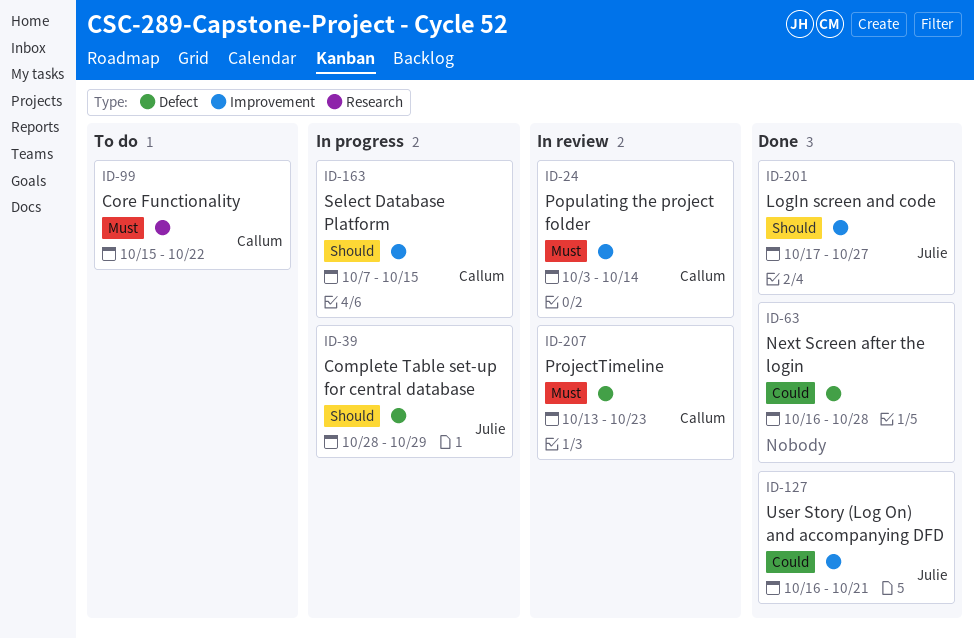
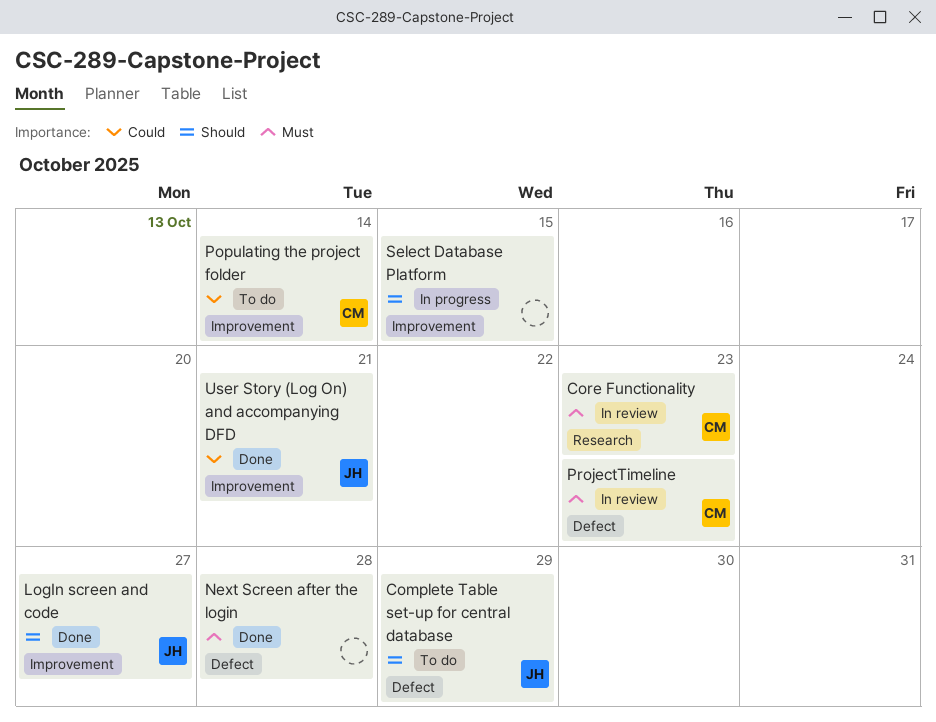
Complete Table set-up for central database, status: In progress -> To do
Core Functionality, status: To do -> In review
Core Functionality, due: Oct 22 -> Oct 23
Next Screen after the login, priority: Could -> Must
Populating the project folder, status: In review -> To do
Populating the project folder, priority: Must -> Could
Select Database Platform, owner: Callum -> none

